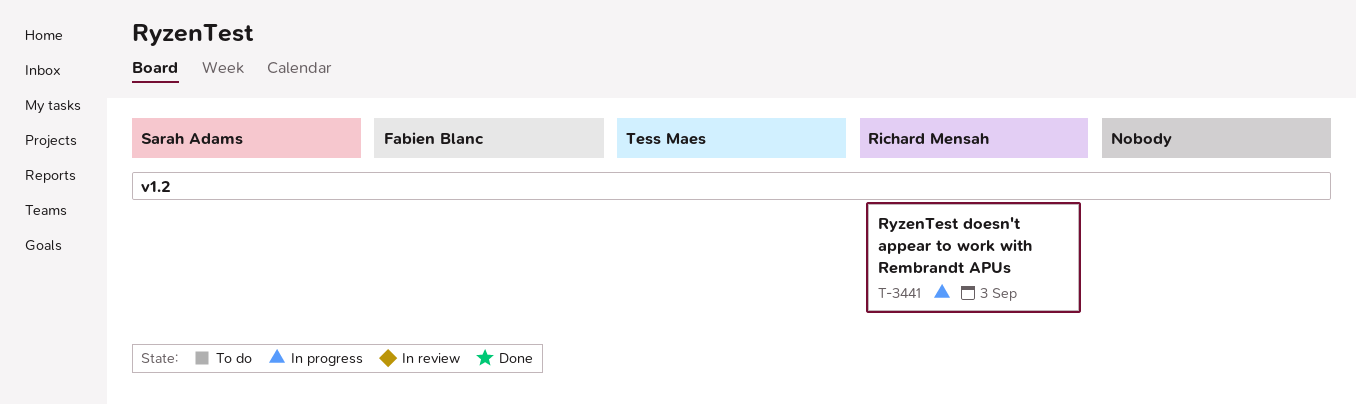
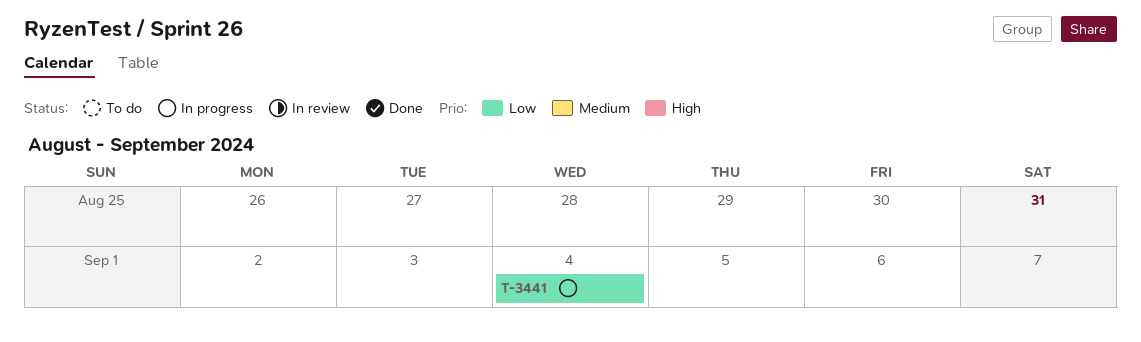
T-3441, due: Sep 3 -> Sep 4

